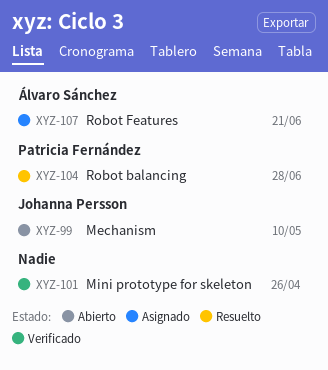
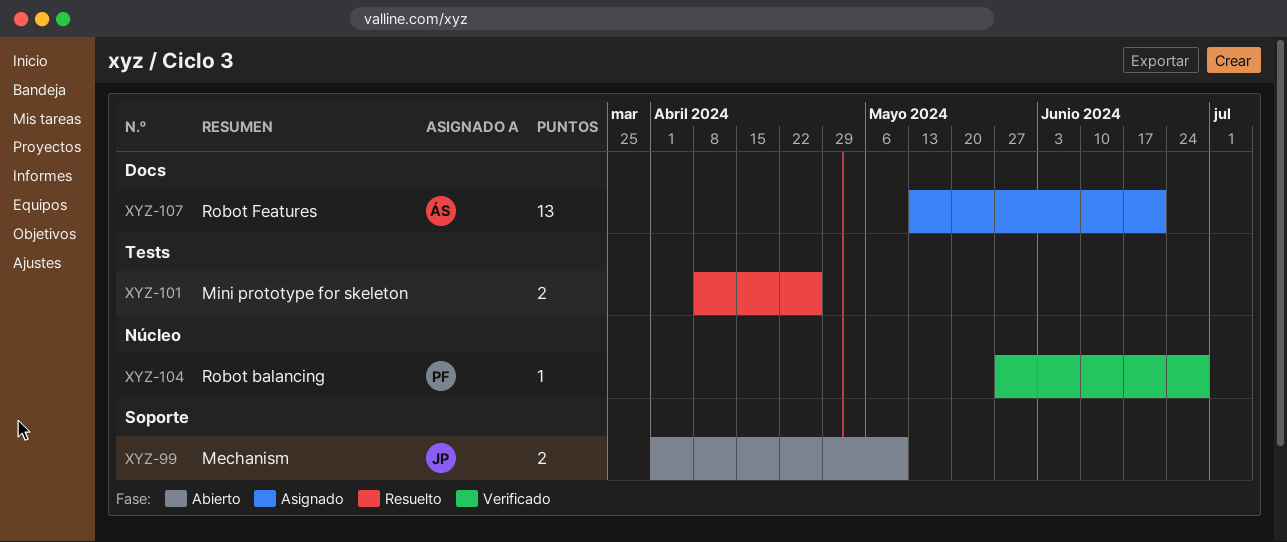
XYZ-101, status: Verificado -> Resuelto
XYZ-104, status: Resuelto -> Verificado

